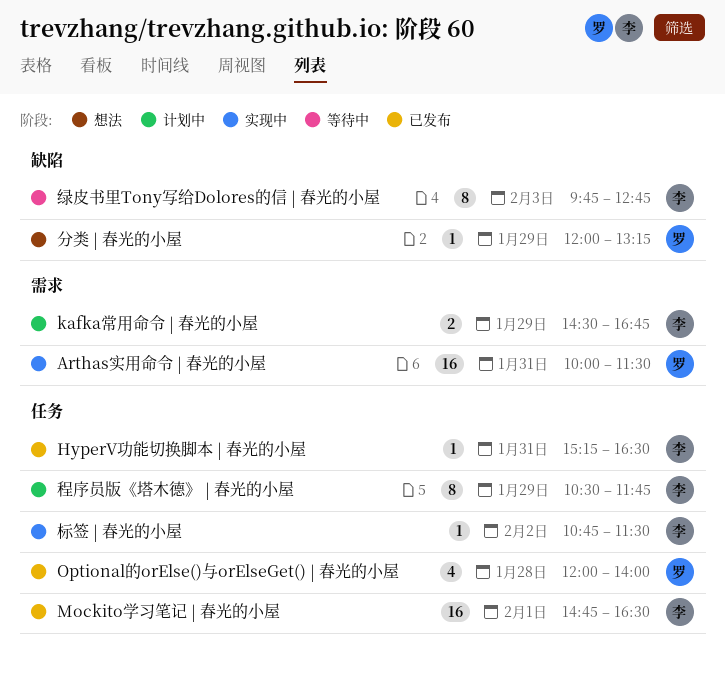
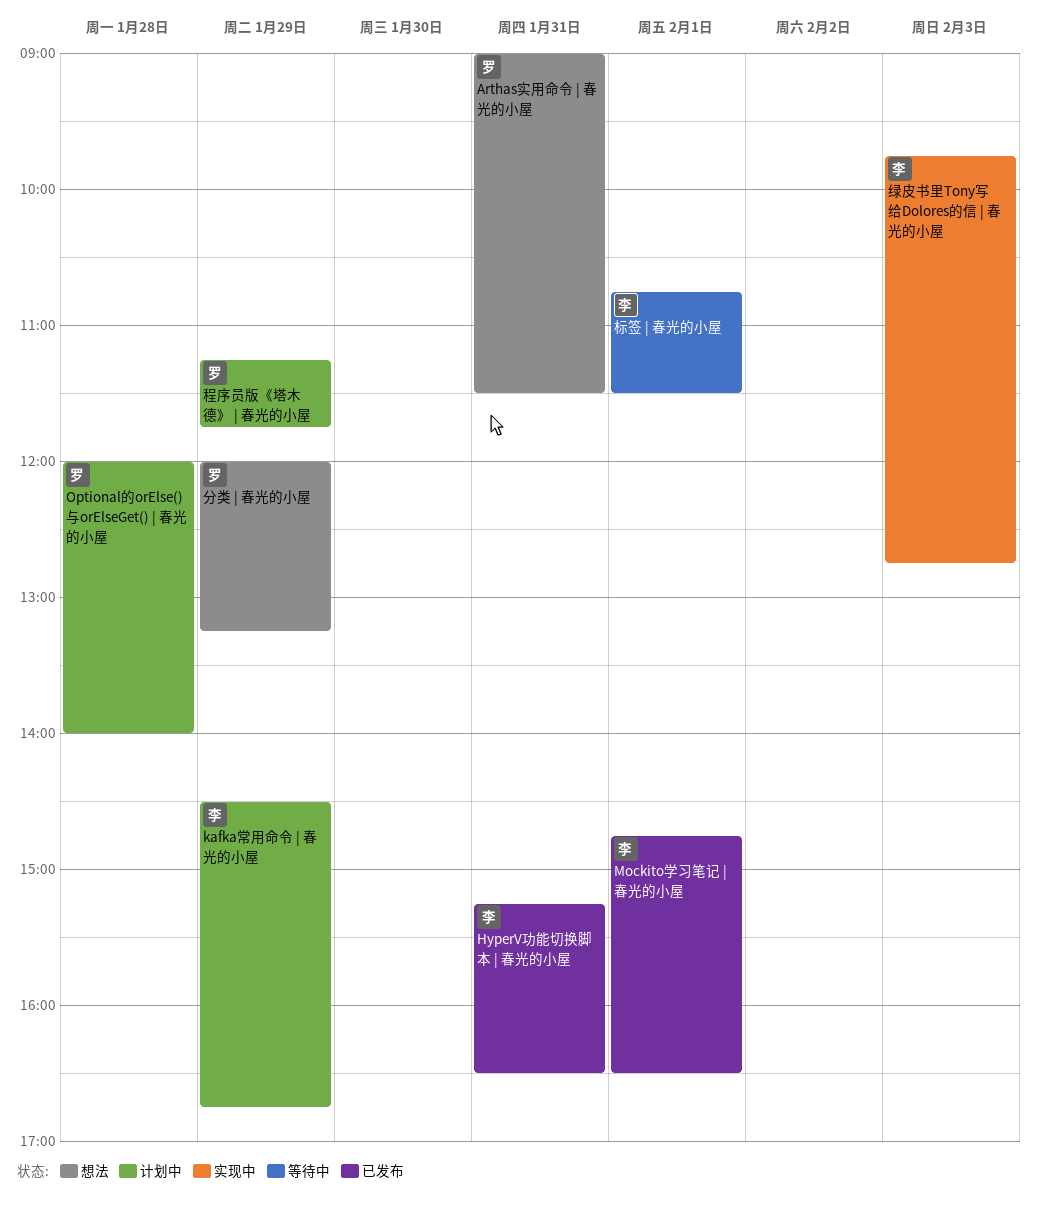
Arthas实用命令 | 春光的小屋, status: 实现中 -> 想法
Arthas实用命令 | 春光的小屋, begins: 10:00 -> 09:00
Optional的orElse()与orElseGet() | 春光的小屋, status: 已发布 -> 计划中
标签 | 春光的小屋, status: 实现中 -> 等待中
标签 | 春光的小屋, day: Feb 2 -> Feb 1
程序员版《塔木德》 | 春光的小屋, owner: 李 -> 罗
程序员版《塔木德》 | 春光的小屋, begins: 10:30 -> 11:15
绿皮书里Tony写给Dolores的信 | 春光的小屋, status: 等待中 -> 实现中

